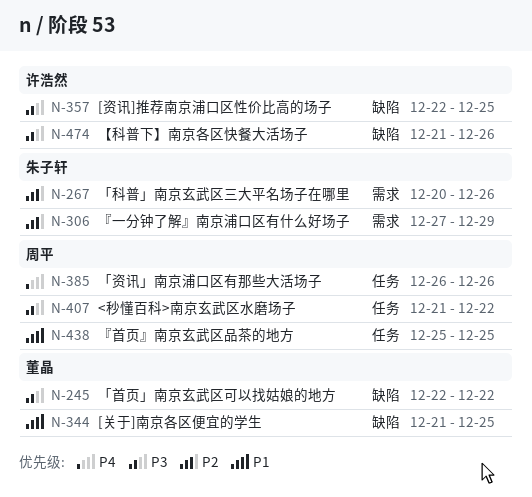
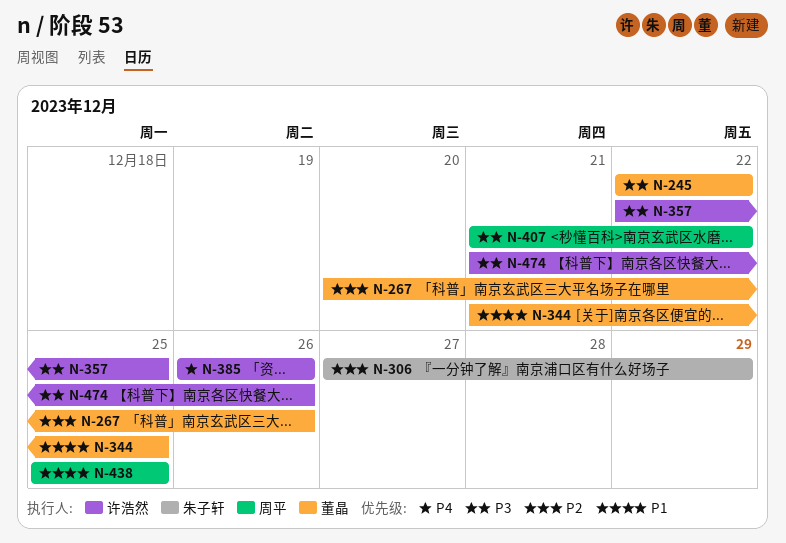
N-267, owner: 朱子轩 -> 董晶
N-385, owner: 周平 -> 许浩然

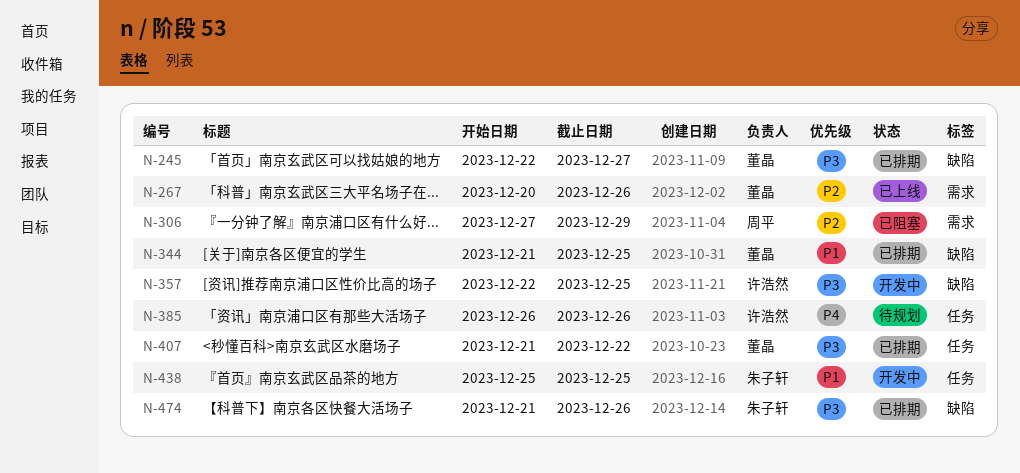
N-245, due: Dec 22 -> Dec 27
N-306, owner: 朱子轩 -> 周平
N-407, owner: 周平 -> 董晶
N-438, owner: 周平 -> 朱子轩
N-474, owner: 许浩然 -> 朱子轩

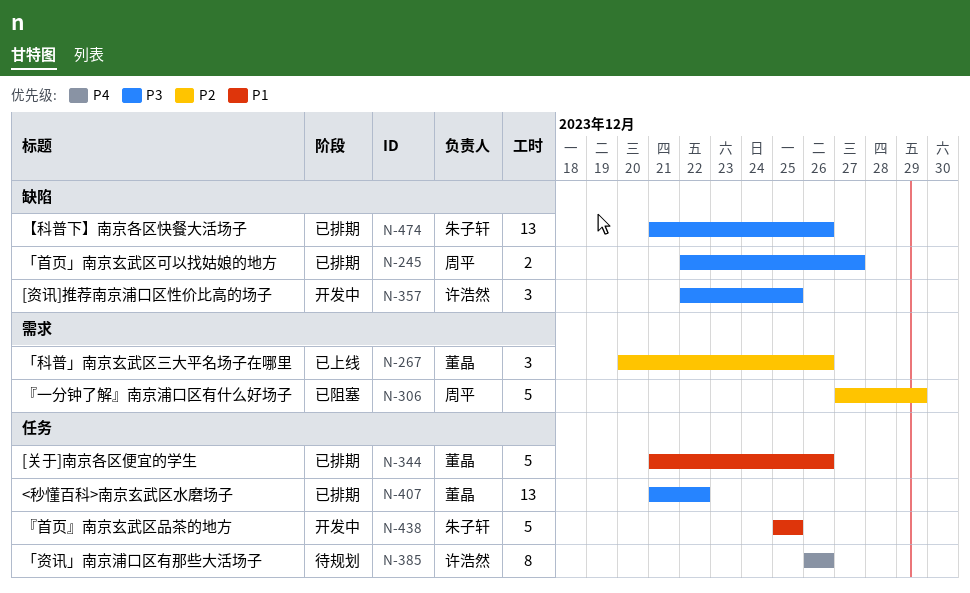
N-245, owner: 董晶 -> 周平
N-344, label: 缺陷 -> 任务
N-344, due: Dec 25 -> Dec 26

